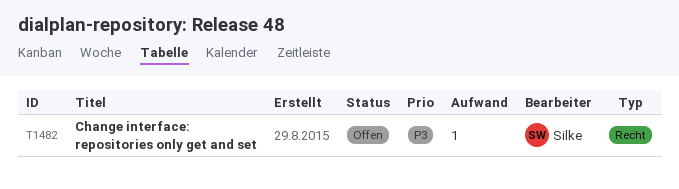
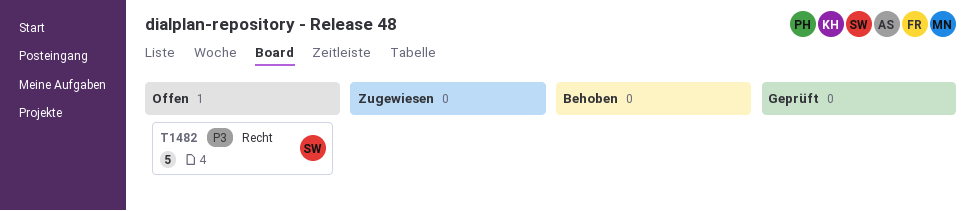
T1482, estimate: 1 -> 5

